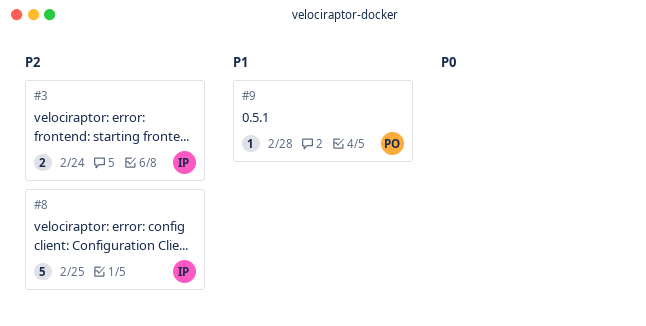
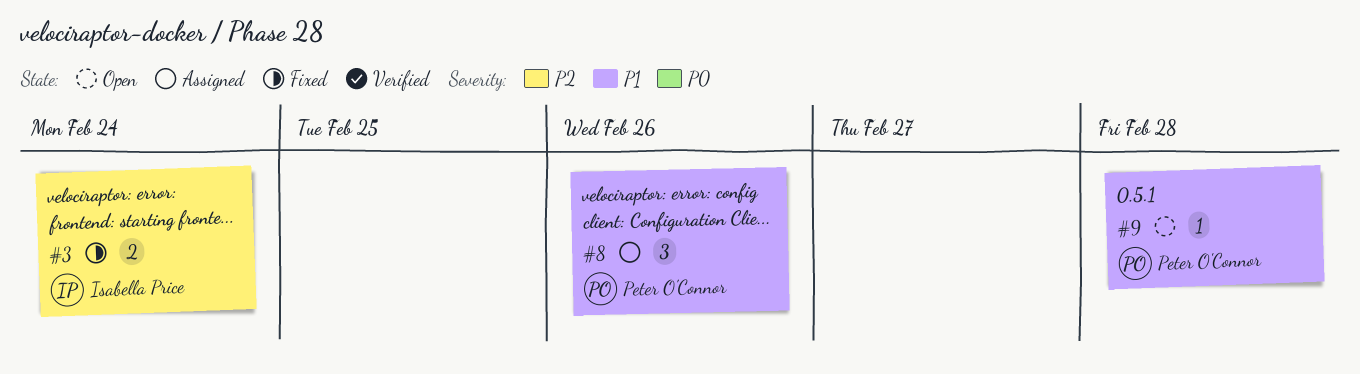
#8, owner: Isabella Price -> Peter O'Connor
#8, priority: P2 -> P1
#8, estimate: 5 -> 3
#8, due: Feb 25 -> Feb 26

